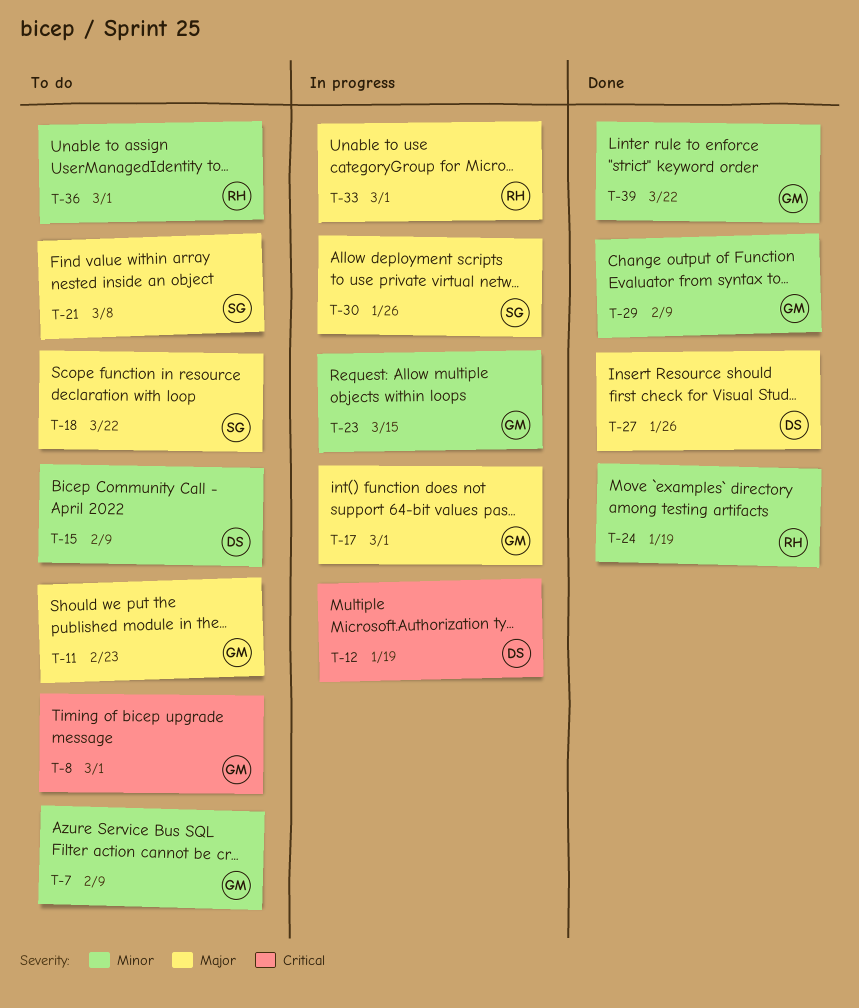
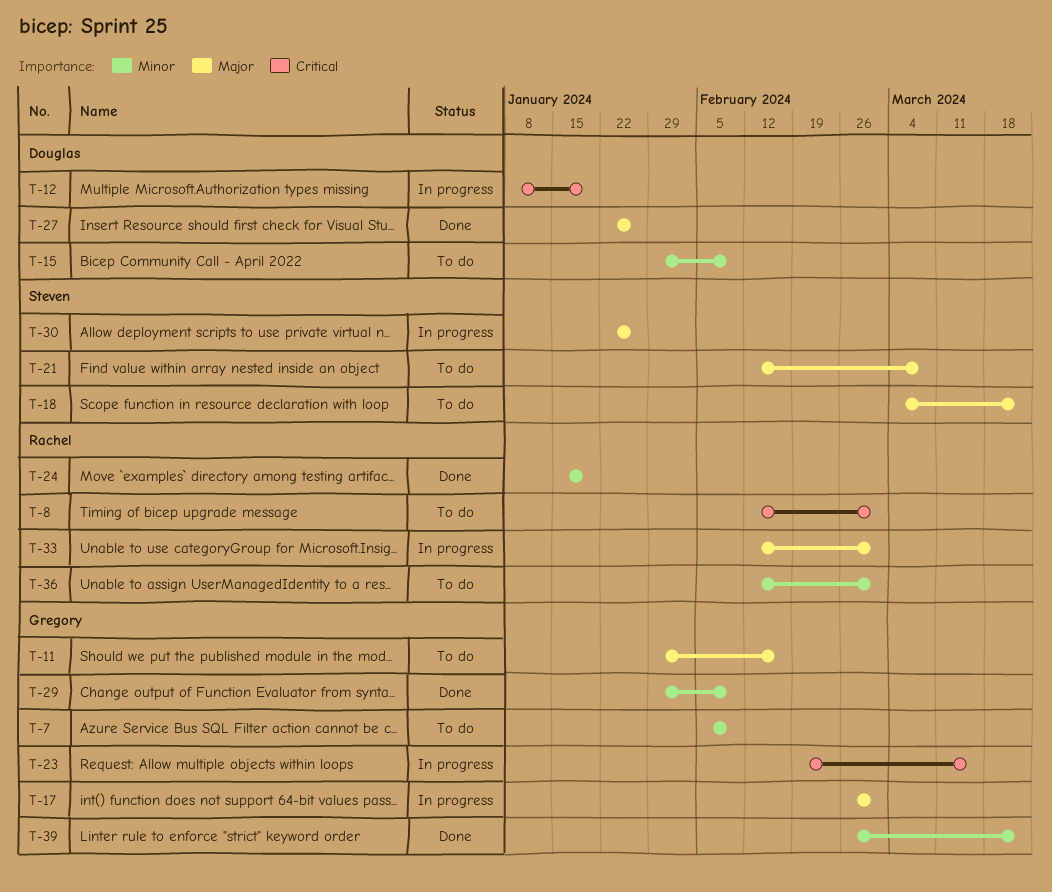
T-8, owner: Gregory -> Rachel
T-11, due: Feb 23 -> Feb 16
T-23, priority: Minor -> Critical

